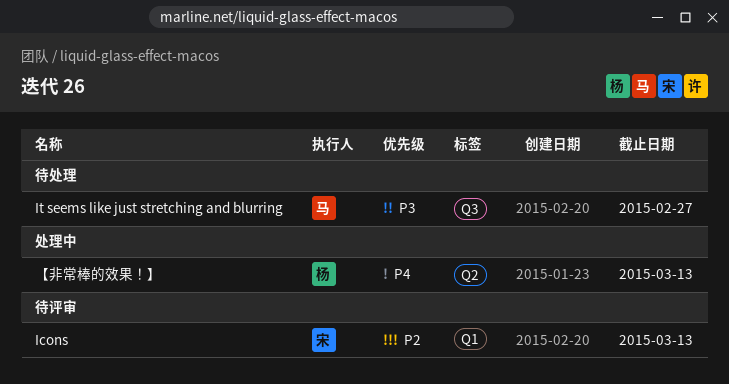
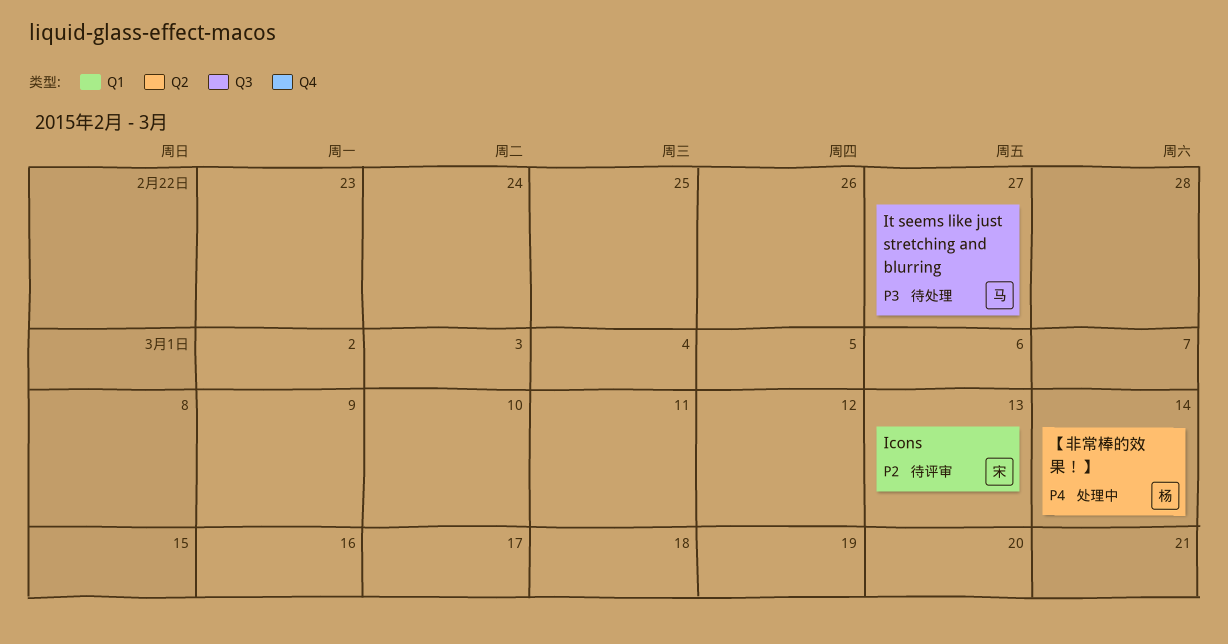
【非常棒的效果！】, due: Mar 13 -> Mar 14

